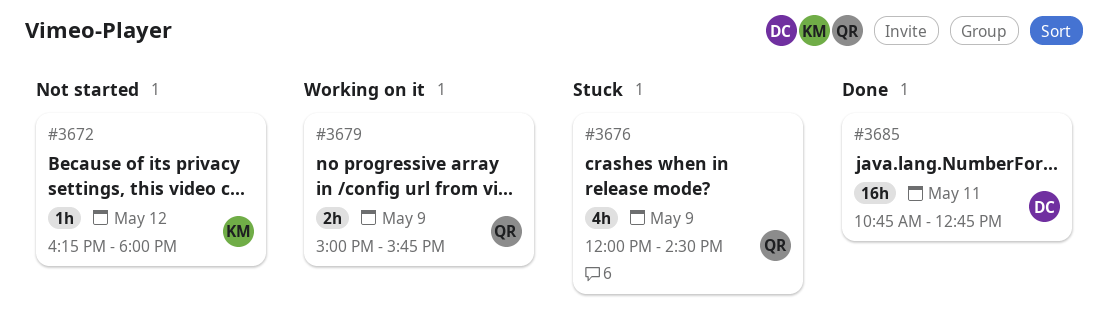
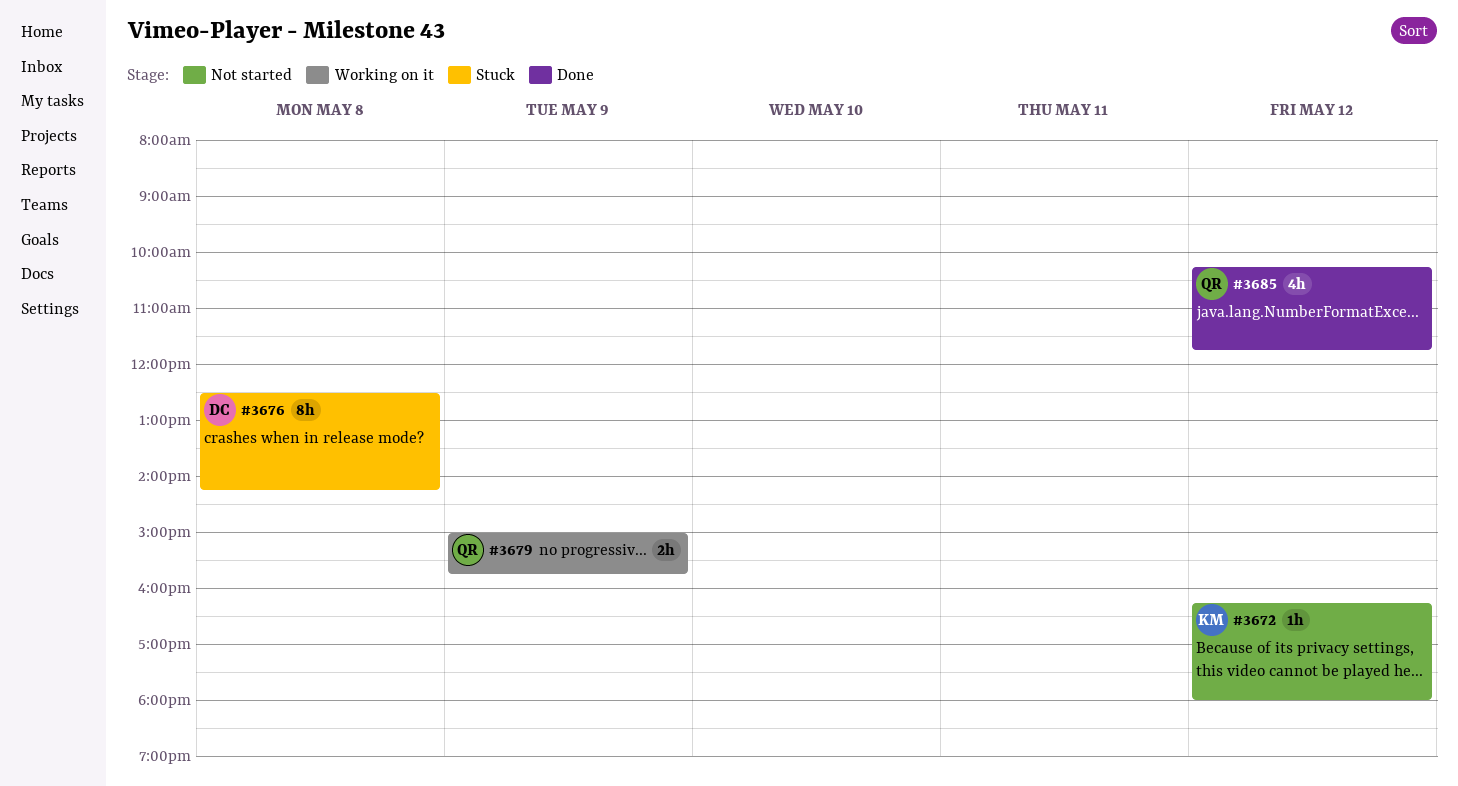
#3676, owner: QR -> DC
#3676, estimate: 4h -> 8h
#3676, day: May 9 -> May 8
#3676, begins: 12:00 -> 12:30
#3676, ends: 14:30 -> 14:15
#3685, owner: DC -> QR
#3685, estimate: 16h -> 4h
#3685, day: May 11 -> May 12
#3685, begins: 10:45 -> 10:15
#3685, ends: 12:45 -> 11:45

